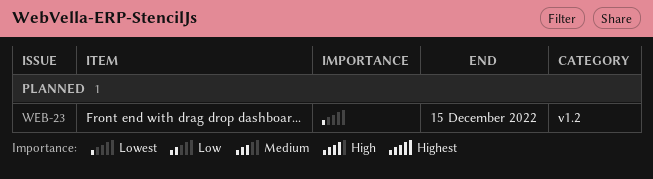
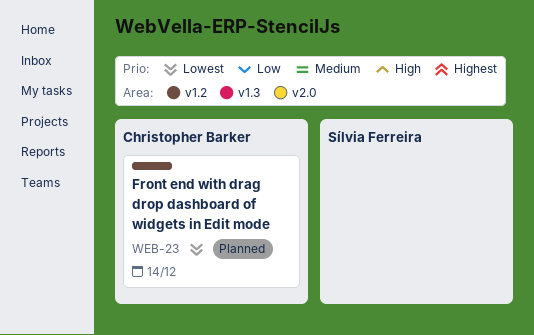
WEB-23, due: Dec 15 -> Dec 14

